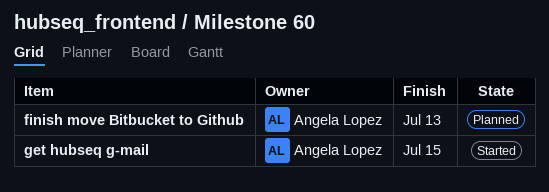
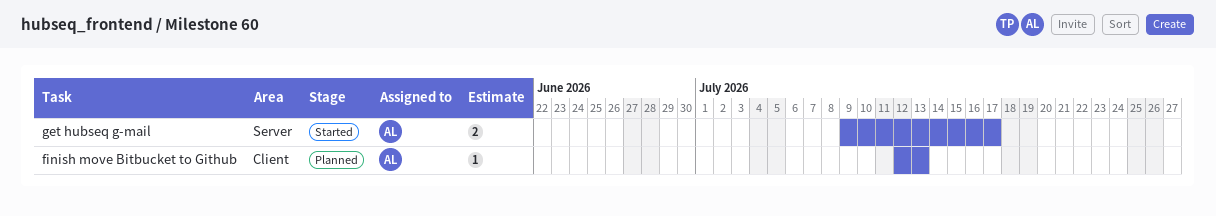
get hubseq g-mail, due: Jul 15 -> Jul 17

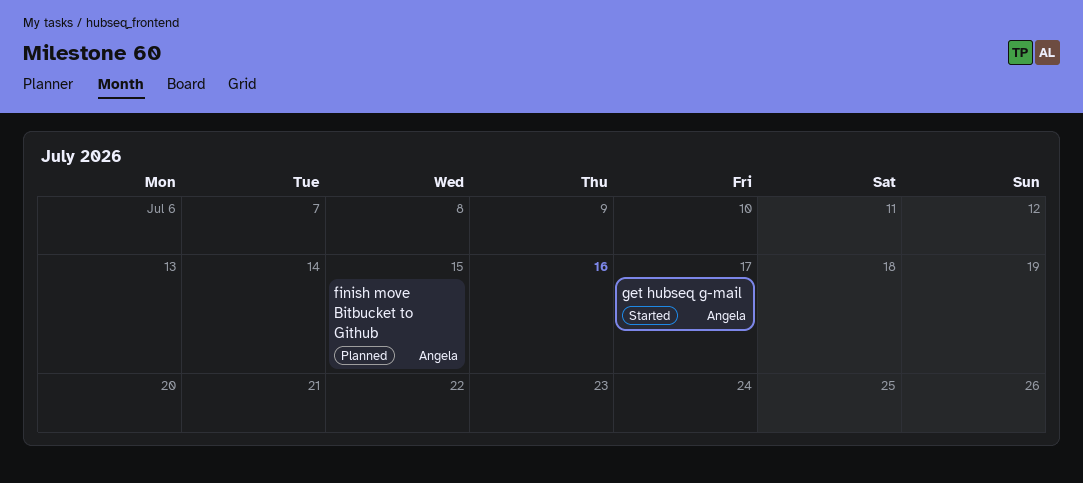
finish move Bitbucket to Github, due: Jul 13 -> Jul 15

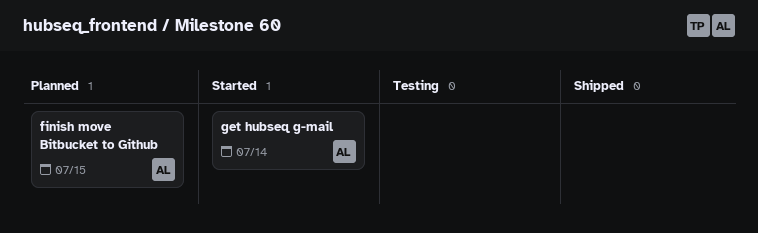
get hubseq g-mail, due: Jul 17 -> Jul 14

